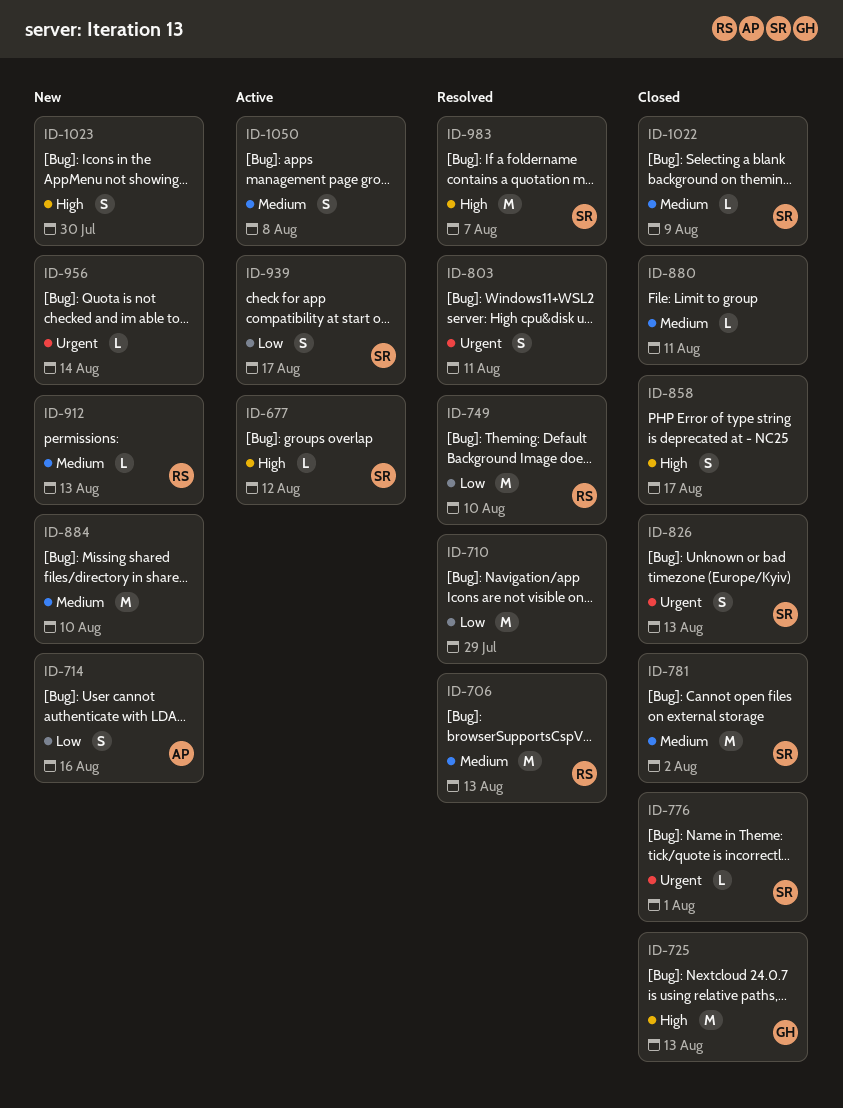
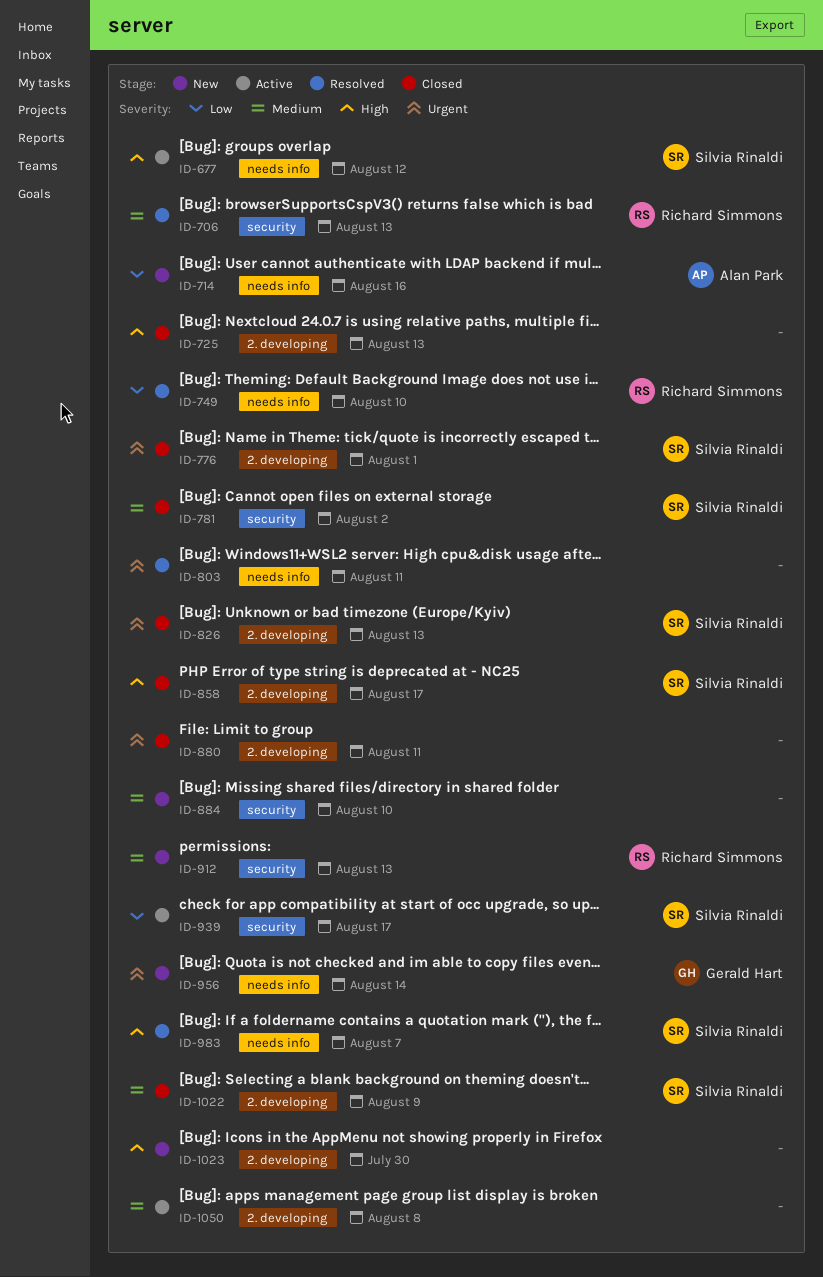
ID-710: present -> none
ID-725, owner: Gerald Hart -> none
ID-858, owner: none -> Silvia Rinaldi
ID-880, priority: Medium -> Urgent
ID-956, owner: none -> Gerald Hart

